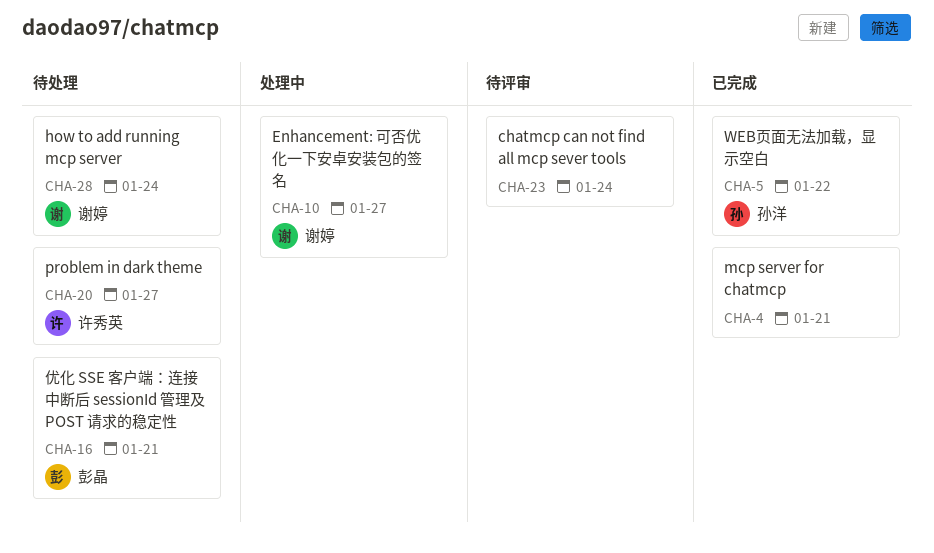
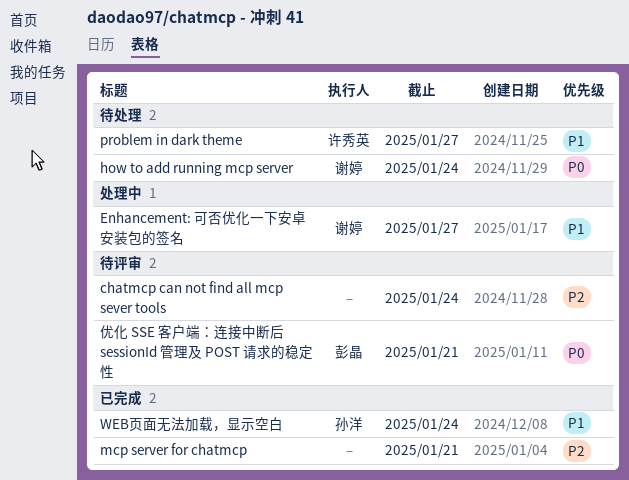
WEB页面无法加载，显示空白, due: Jan 22 -> Jan 24
优化 SSE 客户端：连接中断后 sessionId 管理及 POST 请求的稳定性, status: 待处理 -> 待评审

